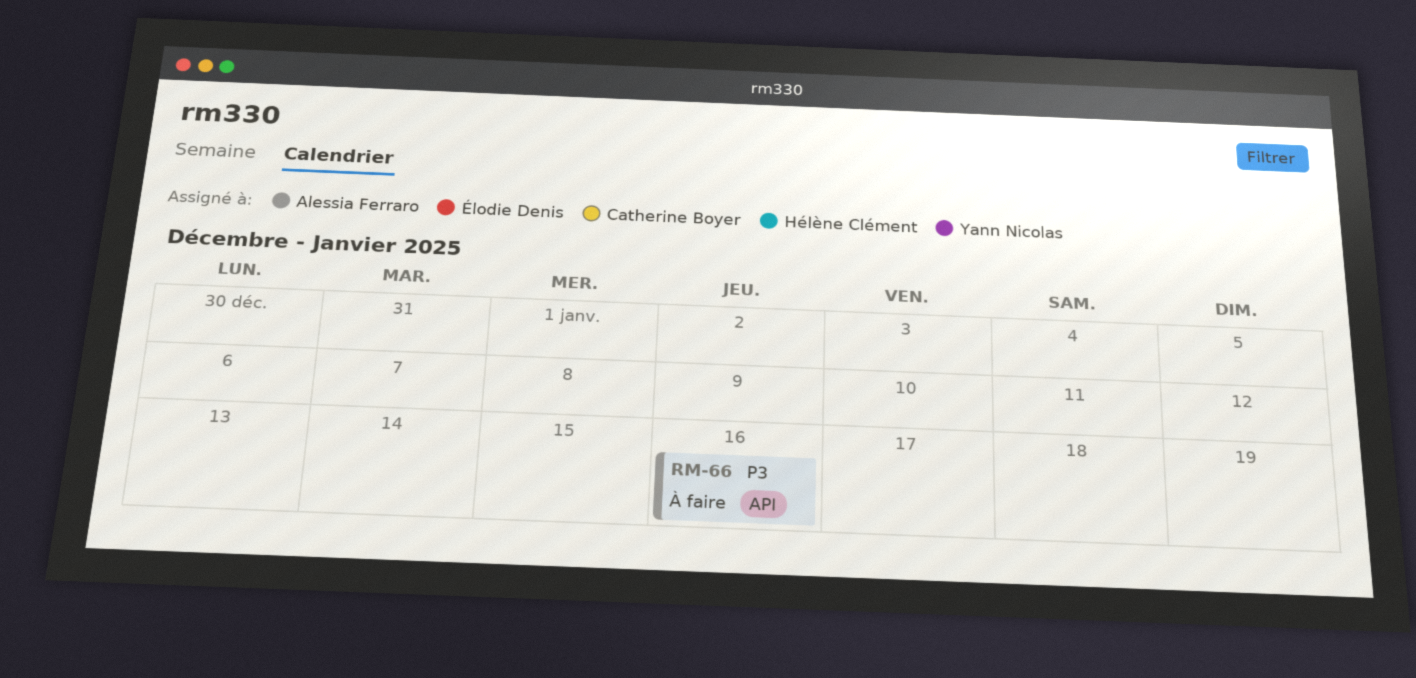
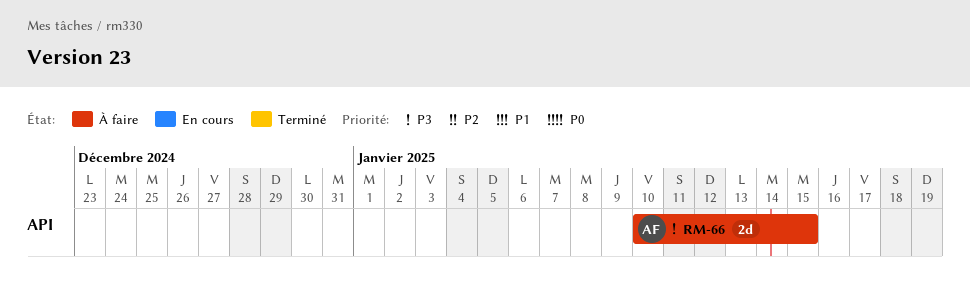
RM-66, due: Jan 16 -> Jan 15

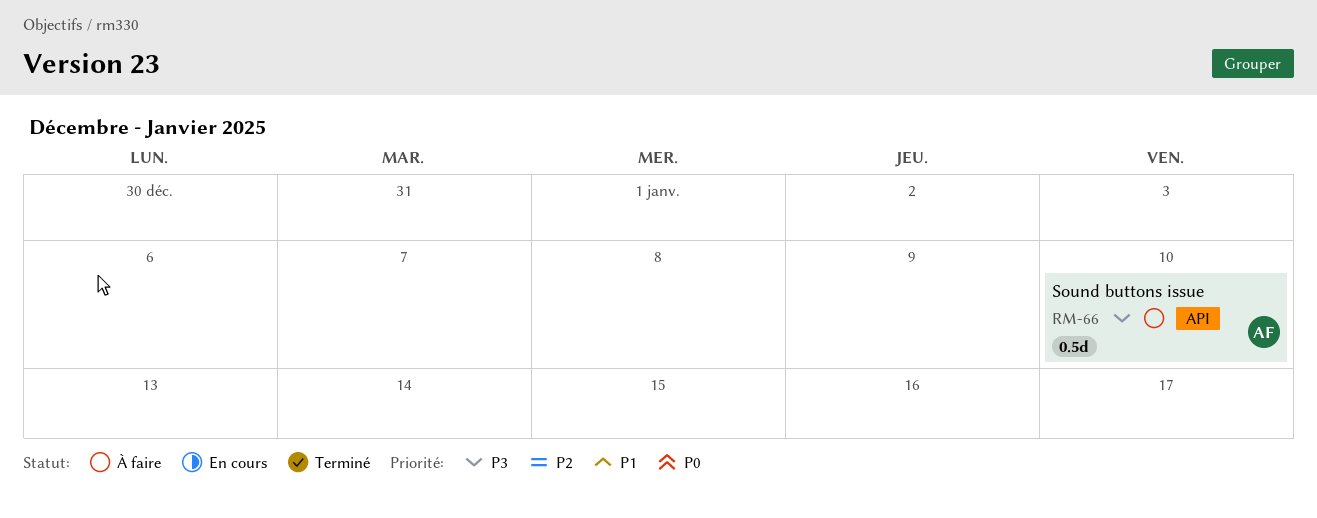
RM-66, estimate: 2d -> 0.5d
RM-66, due: Jan 15 -> Jan 10

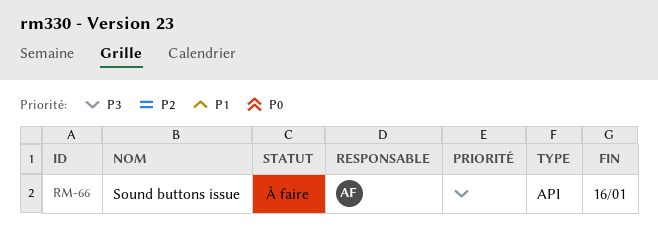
RM-66, due: Jan 10 -> Jan 16

